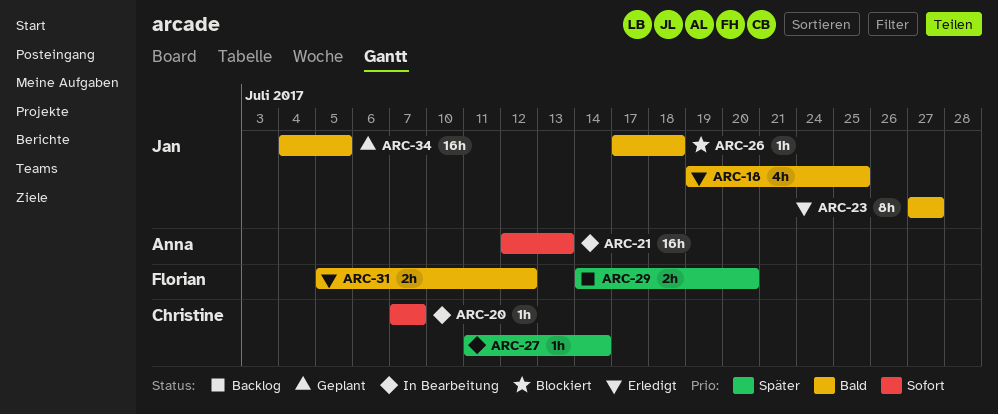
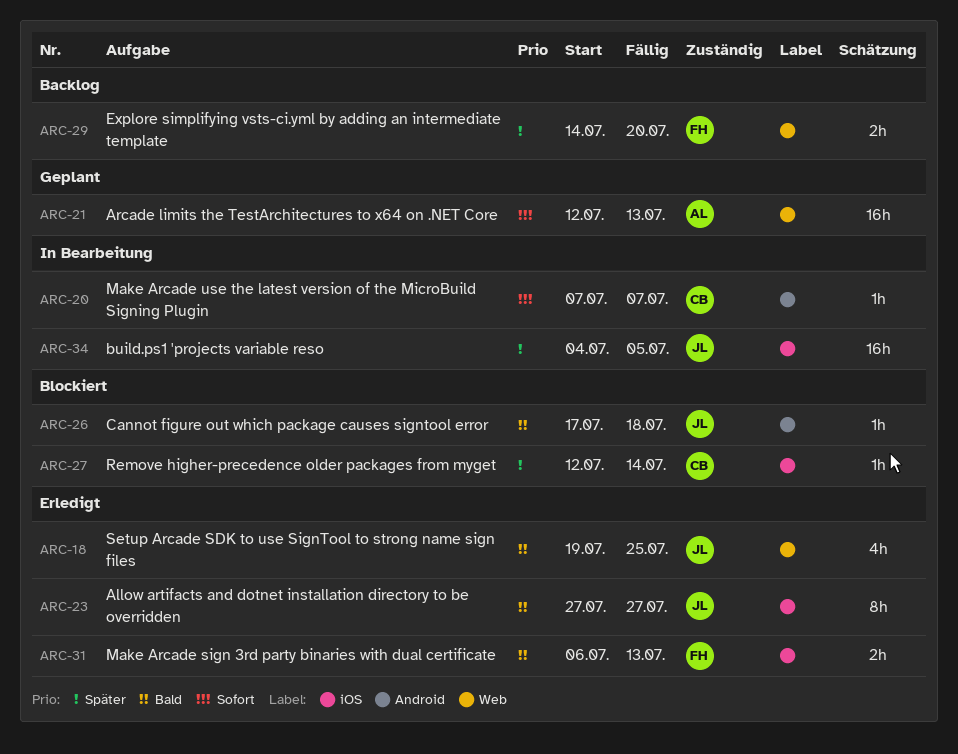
ARC-21, status: In Bearbeitung -> Geplant
ARC-27, status: In Bearbeitung -> Blockiert
ARC-27, start: Jul 11 -> Jul 12
ARC-31, start: Jul 5 -> Jul 6
ARC-31, due: Jul 12 -> Jul 13
ARC-34, status: Geplant -> In Bearbeitung
ARC-34, priority: Bald -> Später

